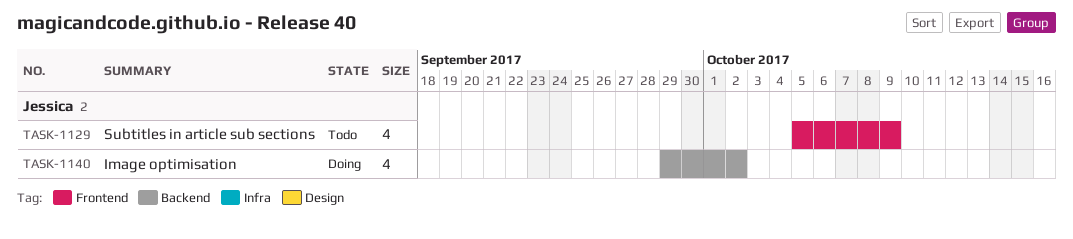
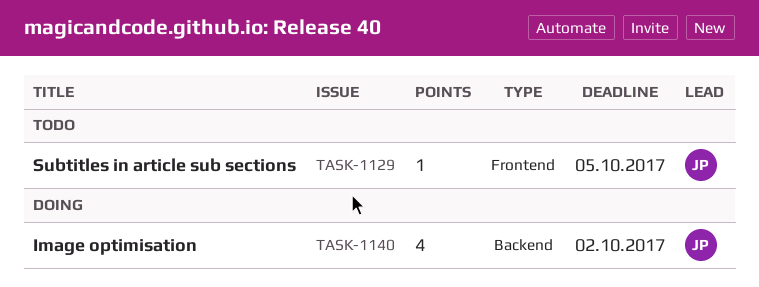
TASK-1129, estimate: 4 -> 1
TASK-1129, due: Oct 9 -> Oct 5

